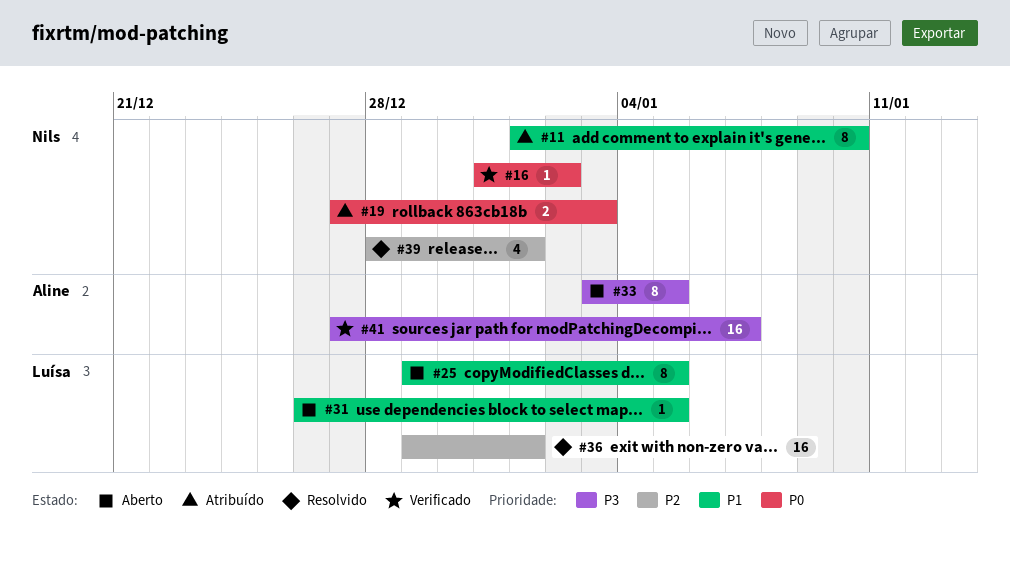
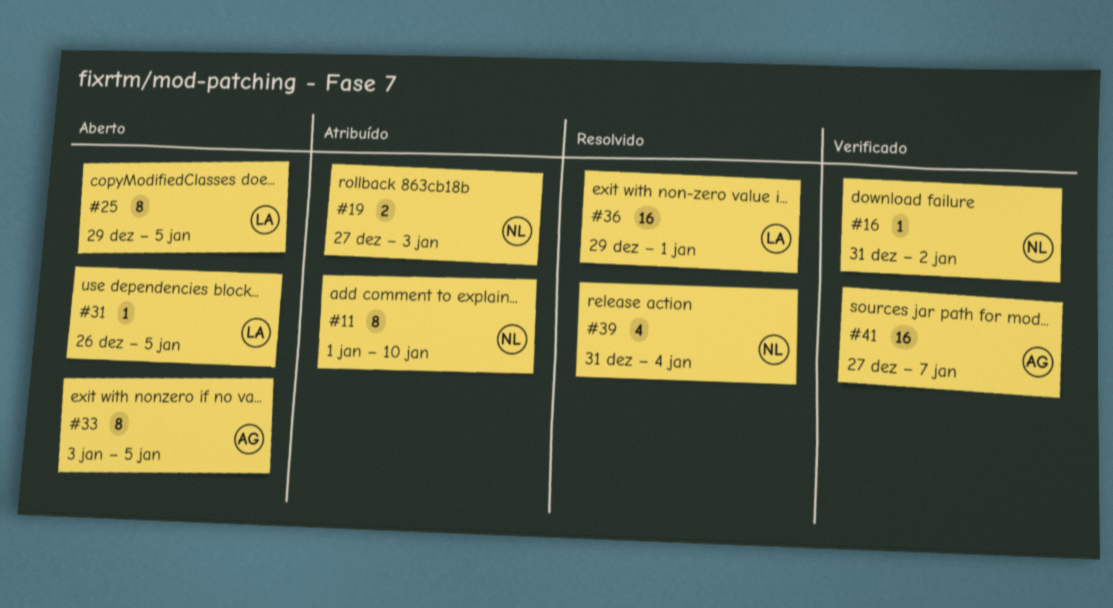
#39, start: Dec 28 -> Dec 31
#39, due: Jan 1 -> Jan 4

